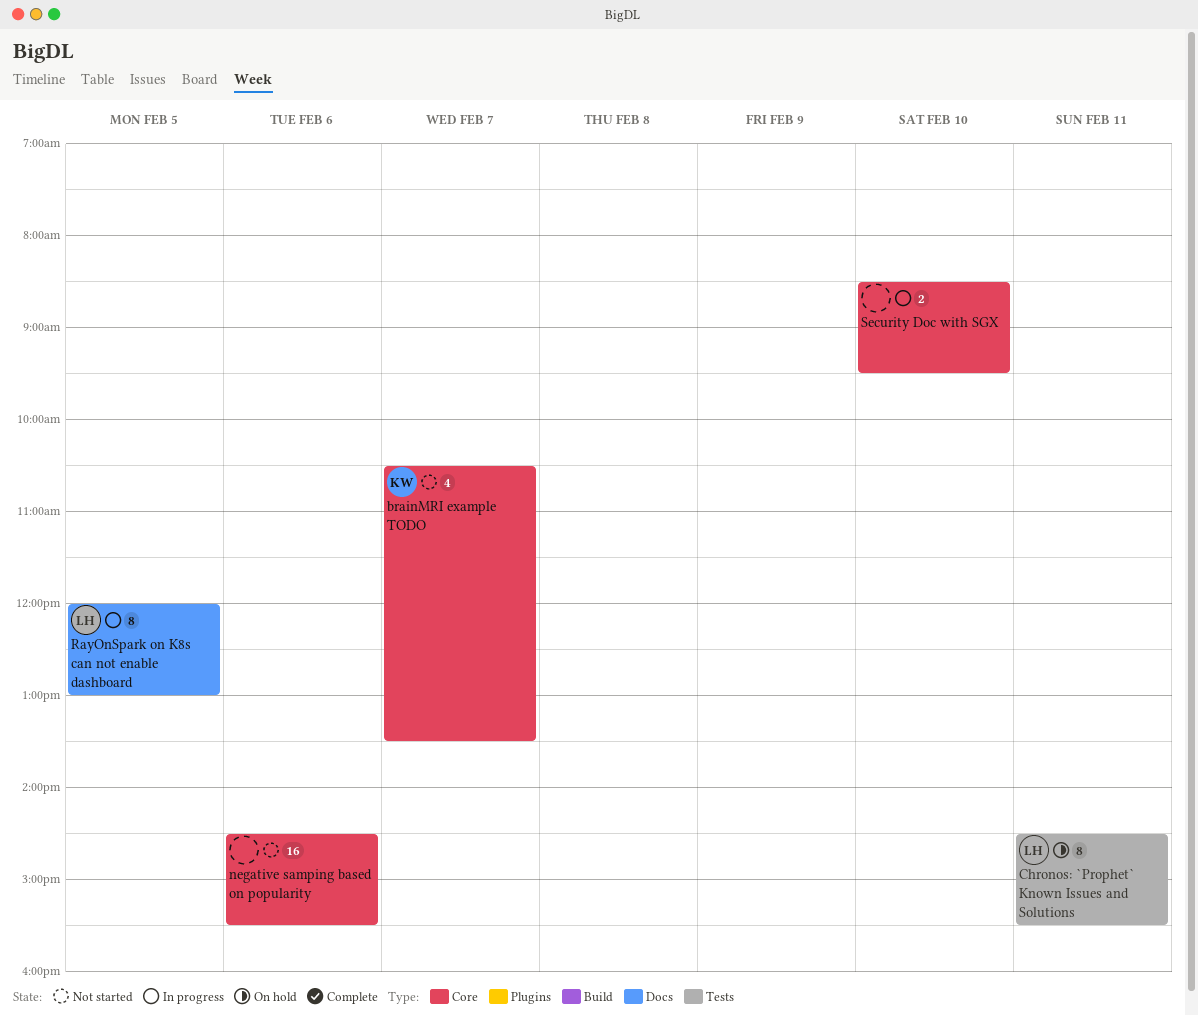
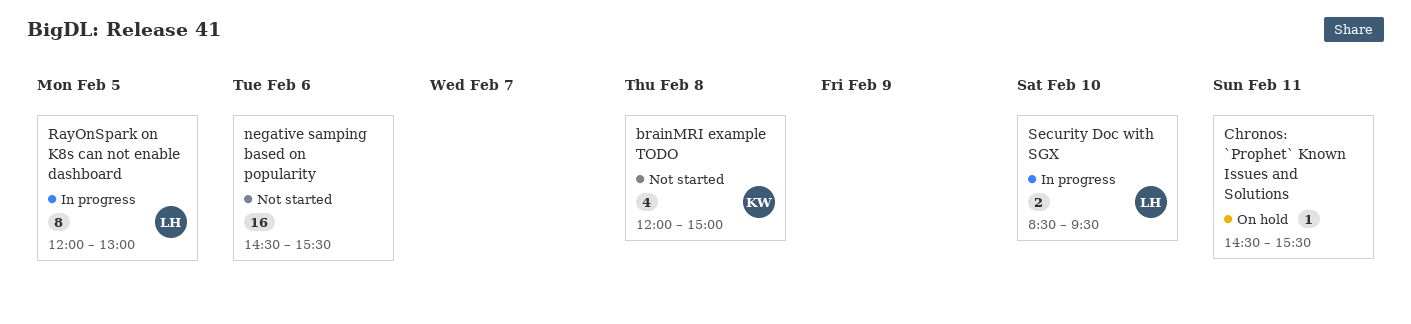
brainMRI example TODO, day: Feb 7 -> Feb 8
brainMRI example TODO, begins: 10:30 -> 12:00
brainMRI example TODO, ends: 13:30 -> 15:00
Chronos: `Prophet` Known Issues and Solutions, owner: LH -> none
Chronos: `Prophet` Known Issues and Solutions, estimate: 8 -> 1
Security Doc with SGX, owner: none -> LH

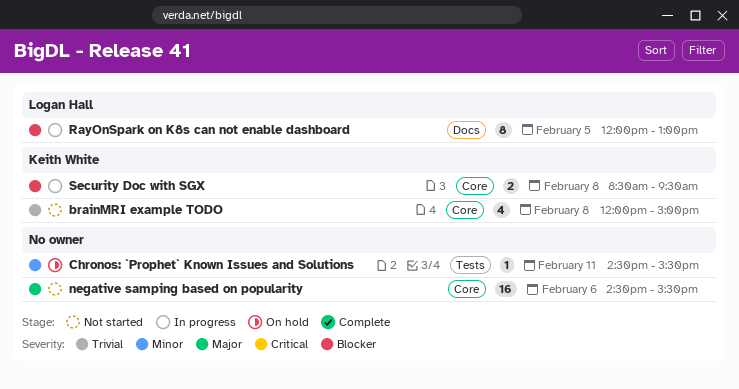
Security Doc with SGX, owner: Logan Hall -> Keith White
Security Doc with SGX, day: Feb 10 -> Feb 8

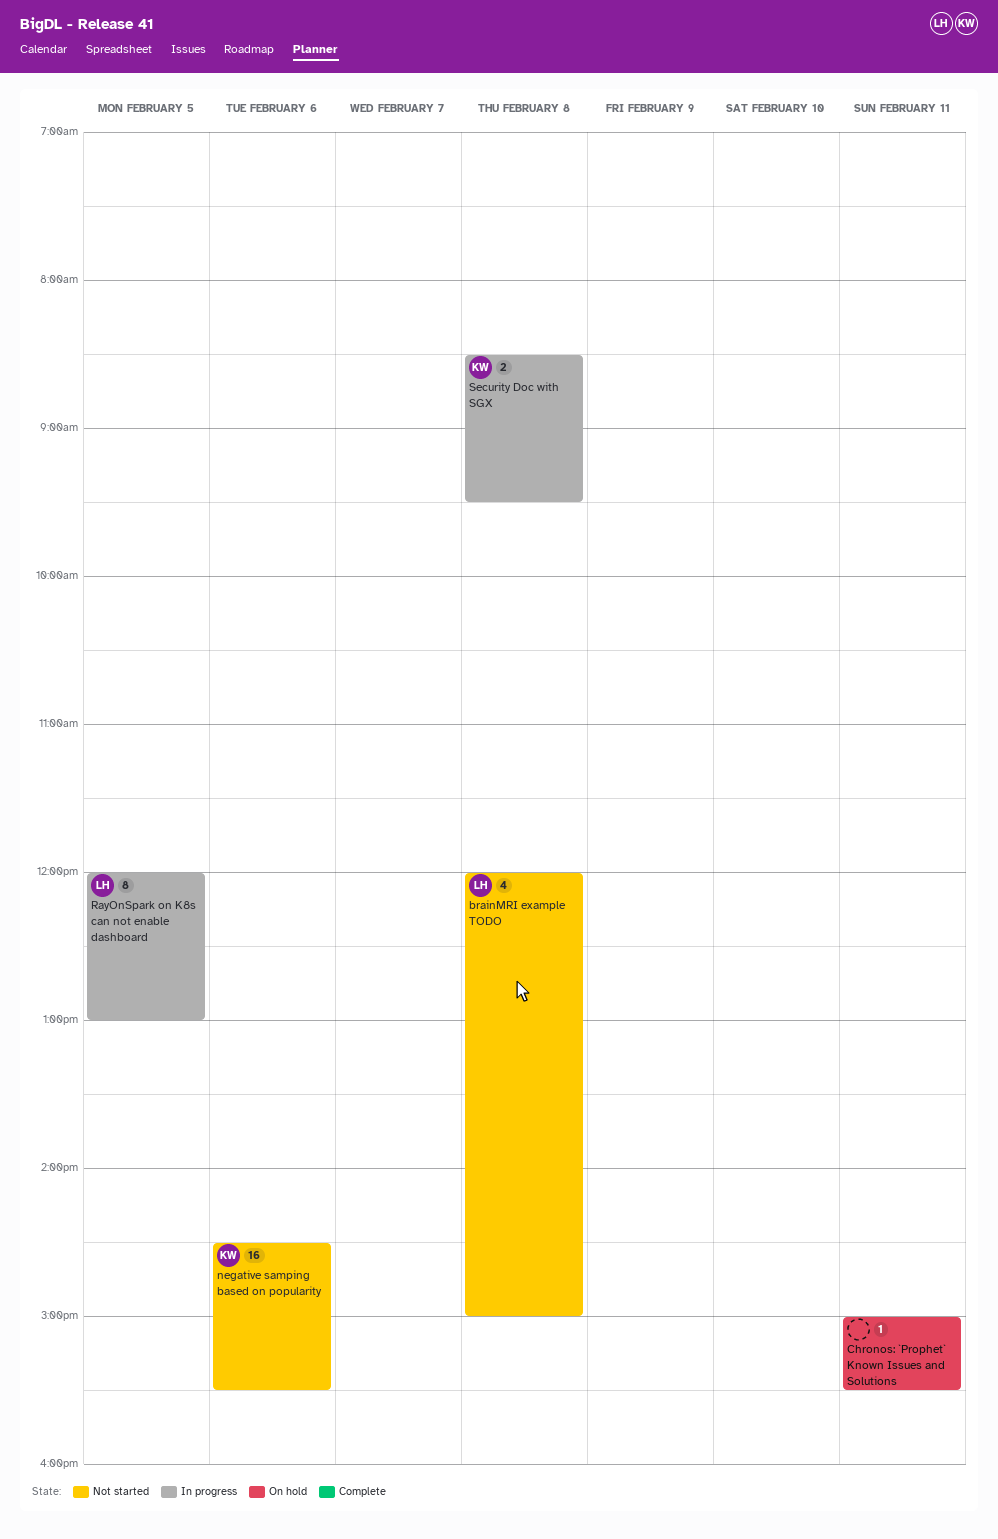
brainMRI example TODO, owner: Keith White -> Logan Hall
Chronos: `Prophet` Known Issues and Solutions, begins: 14:30 -> 15:00
negative samping based on popularity, owner: none -> Keith White

